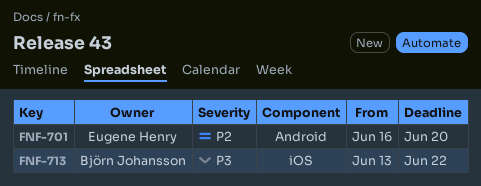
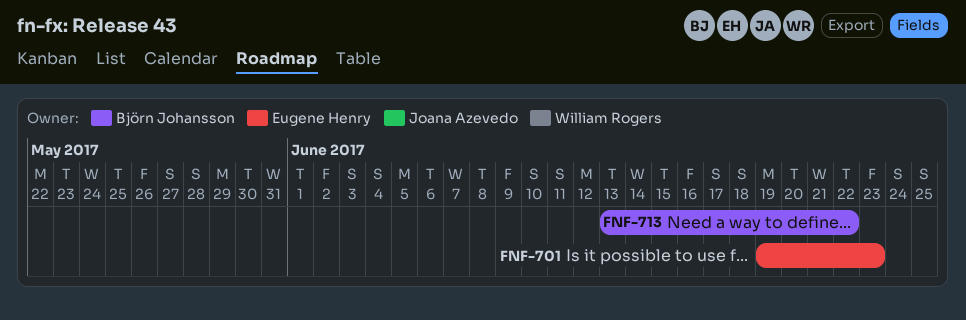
FNF-701, start: Jun 16 -> Jun 19
FNF-701, due: Jun 20 -> Jun 23

